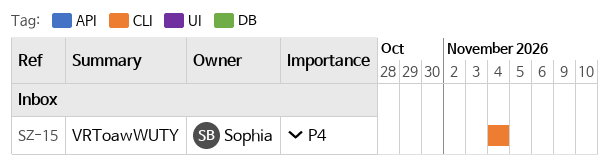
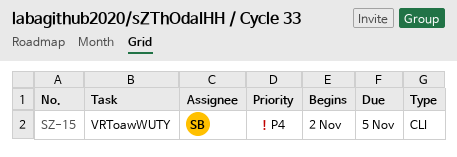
SZ-15, start: Nov 4 -> Nov 2
SZ-15, due: Nov 4 -> Nov 5

